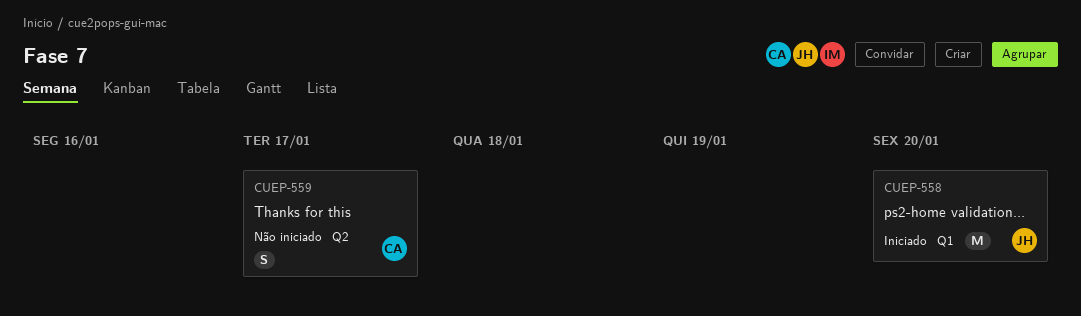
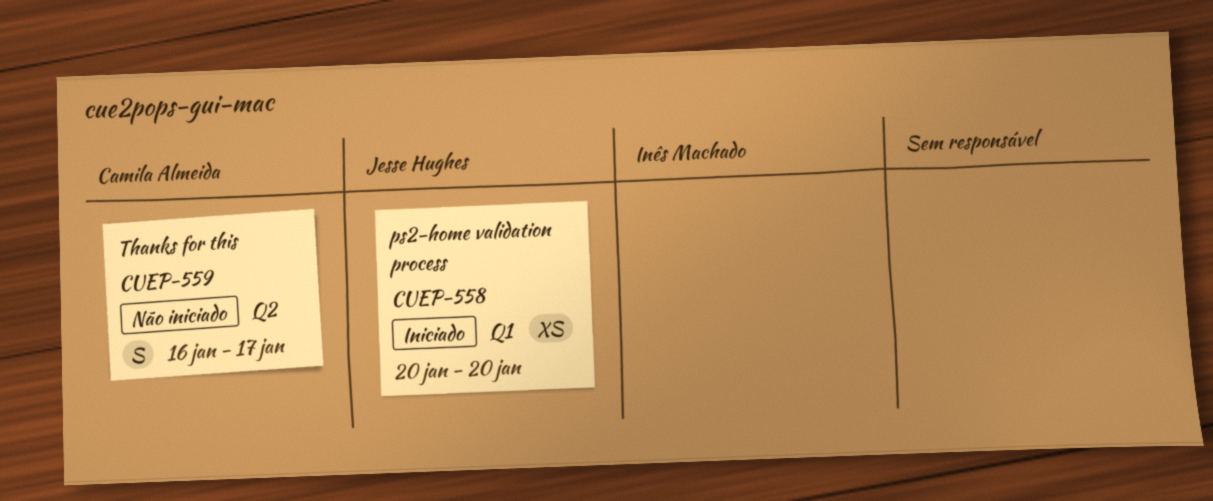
CUEP-558, estimate: M -> XS

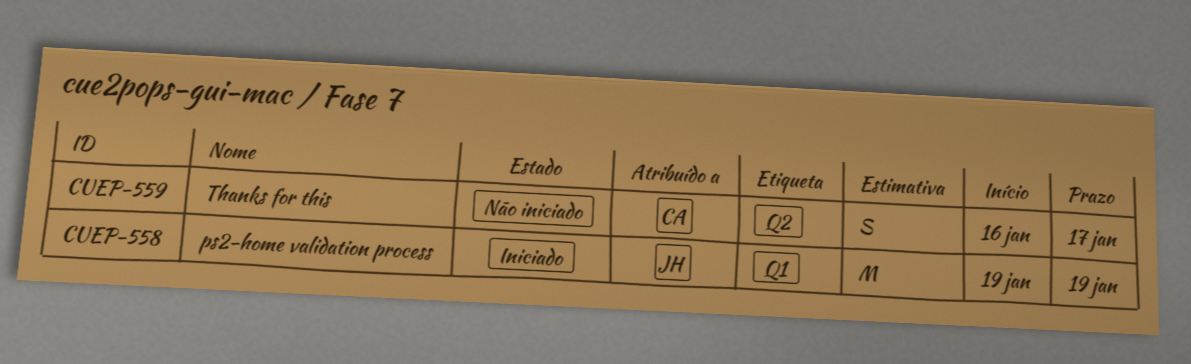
CUEP-558, estimate: XS -> M
CUEP-558, start: Jan 20 -> Jan 19
CUEP-558, due: Jan 20 -> Jan 19

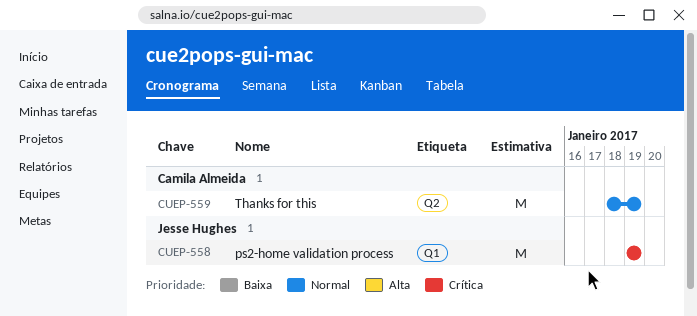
CUEP-559, estimate: S -> M
CUEP-559, start: Jan 16 -> Jan 18
CUEP-559, due: Jan 17 -> Jan 19

